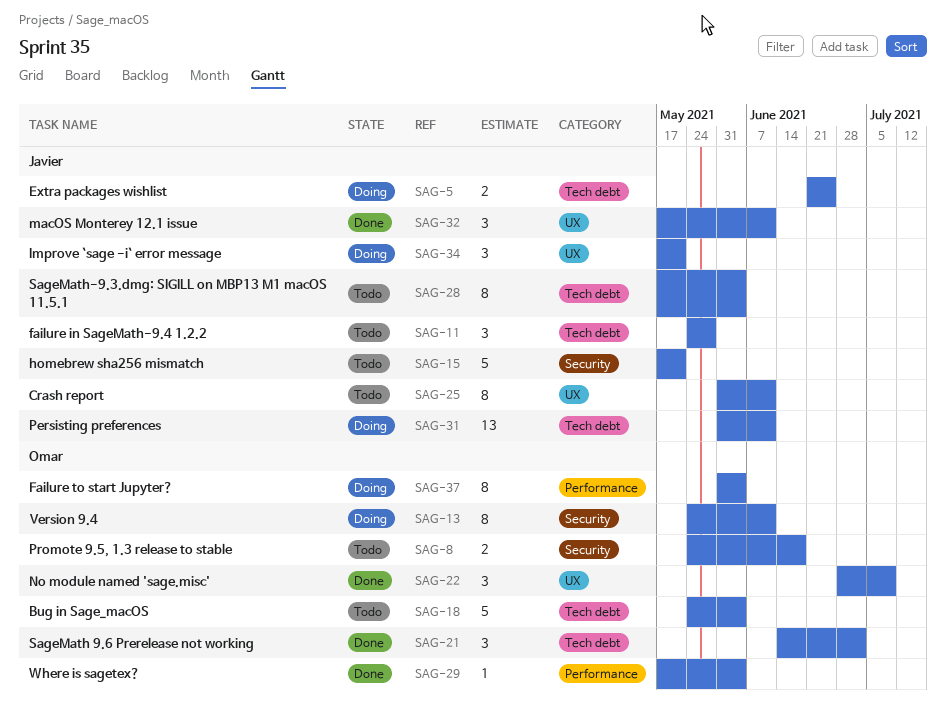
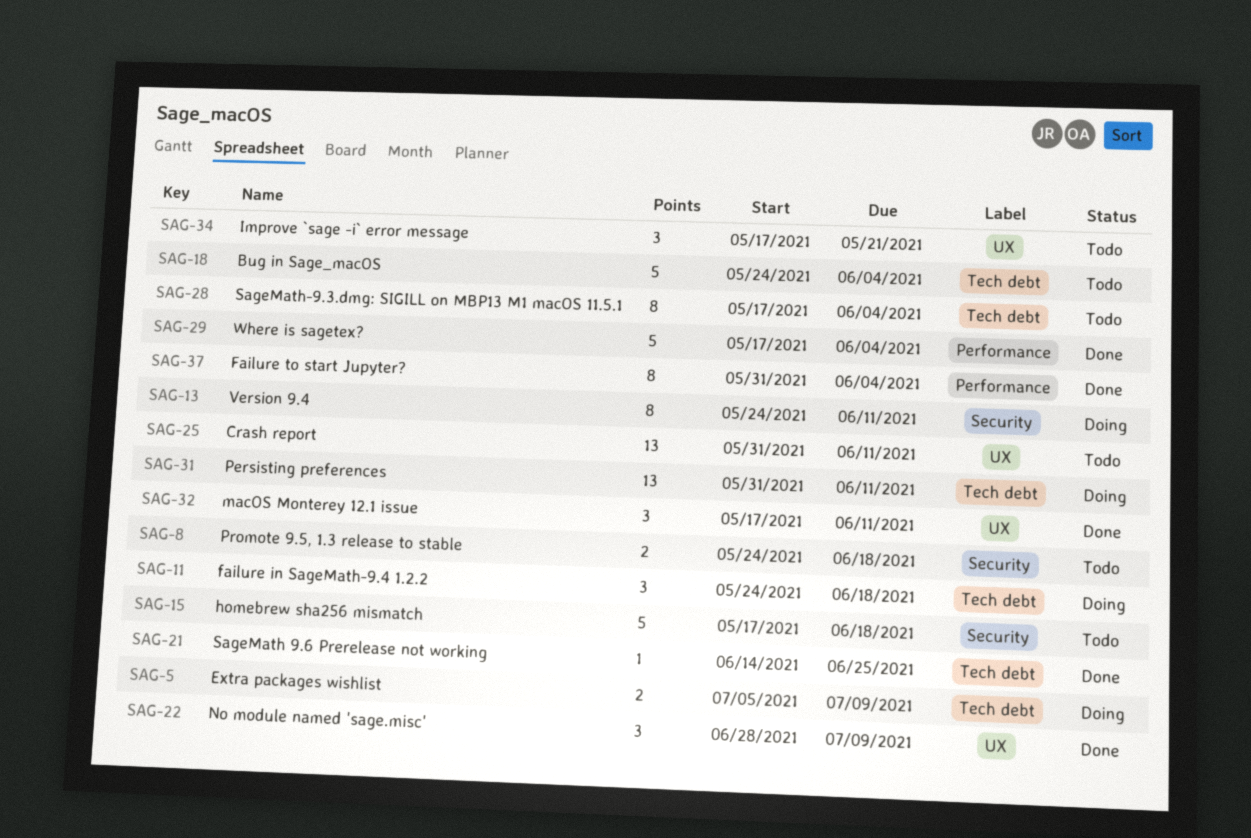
SAG-5, start: Jun 21 -> Jul 5
SAG-5, due: Jun 25 -> Jul 9
SAG-11, status: Todo -> Doing
SAG-11, due: May 28 -> Jun 18
SAG-15, due: May 21 -> Jun 18
SAG-21, estimate: 3 -> 1
SAG-21, due: Jul 2 -> Jun 25
SAG-25, estimate: 8 -> 13
SAG-29, estimate: 1 -> 5
SAG-34, status: Doing -> Todo
SAG-37, status: Doing -> Done

